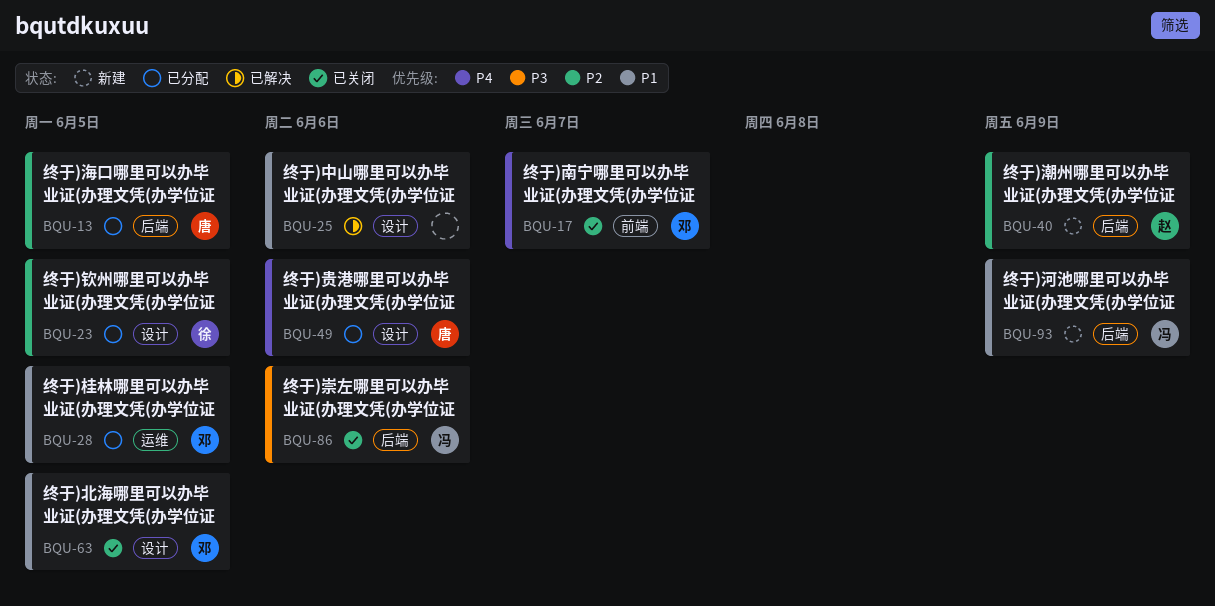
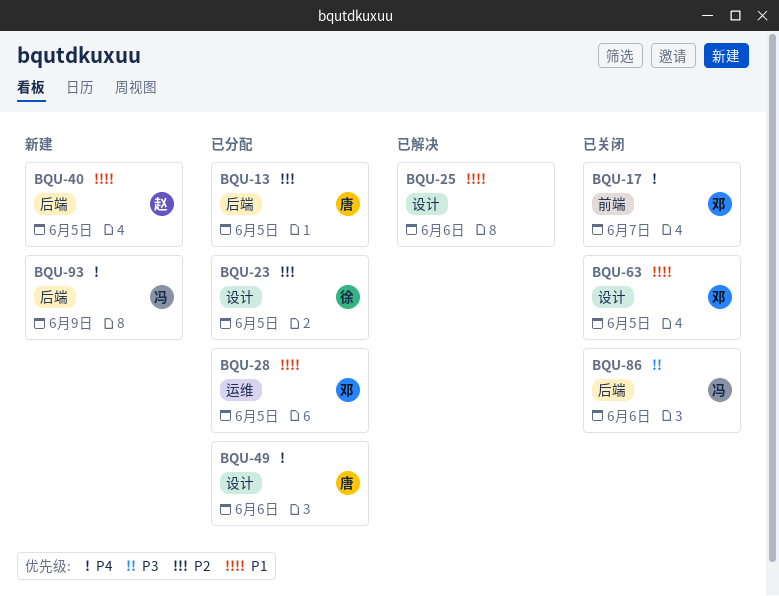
BQU-40, priority: P2 -> P1
BQU-40, due: Jun 9 -> Jun 5
BQU-93, priority: P1 -> P4

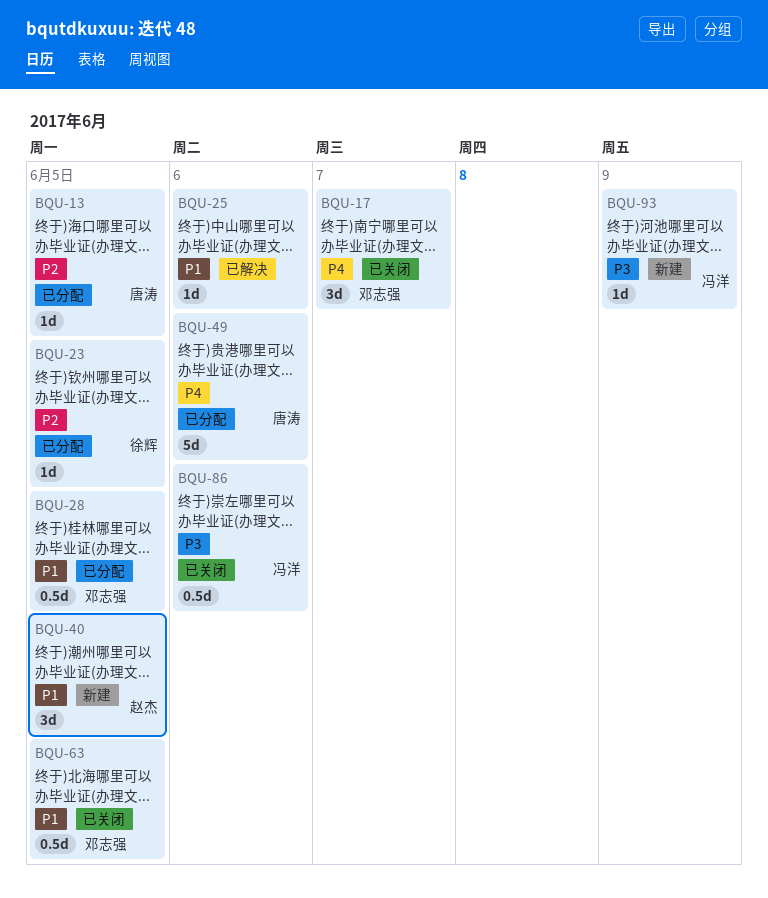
BQU-93, priority: P4 -> P3

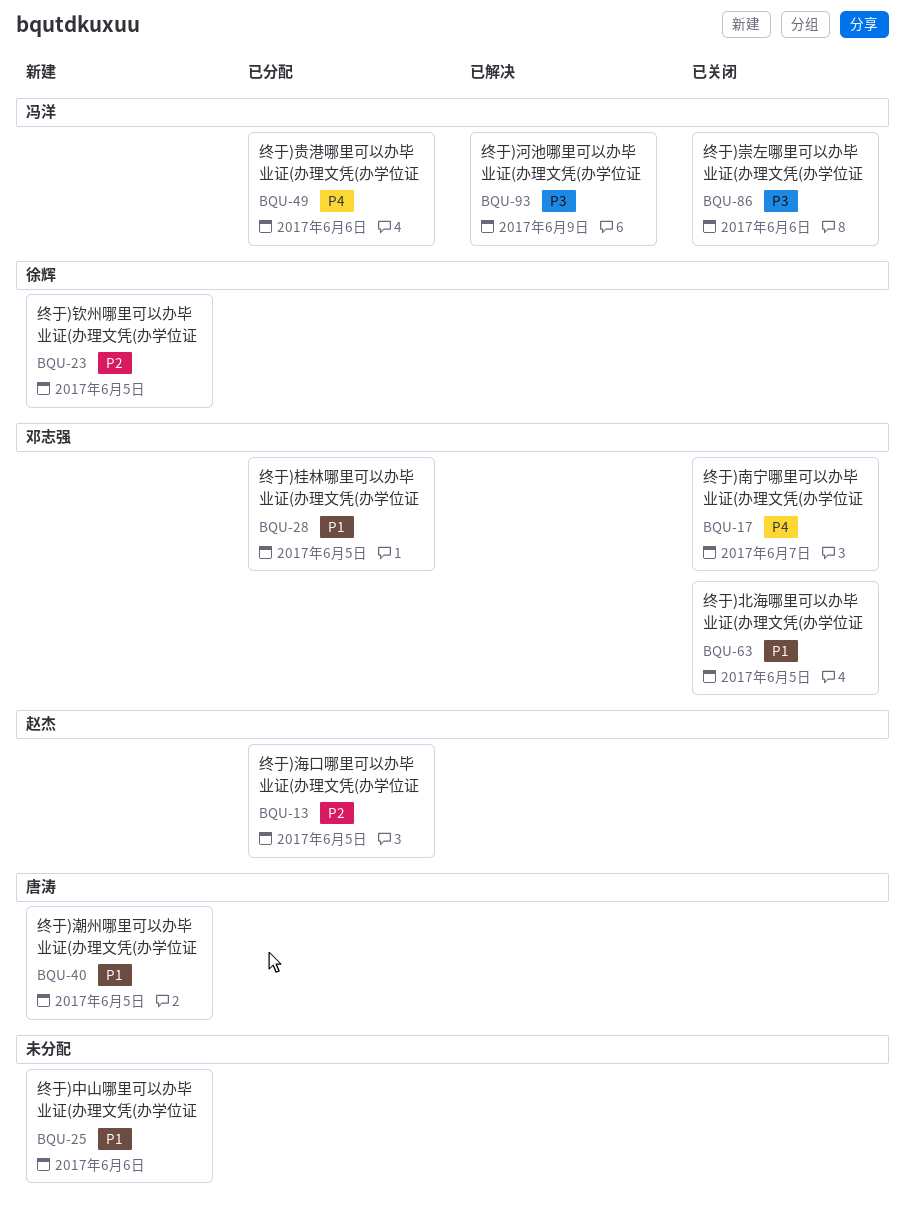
BQU-13, owner: 唐涛 -> 赵杰
BQU-23, status: 已分配 -> 新建
BQU-25, status: 已解决 -> 新建
BQU-40, owner: 赵杰 -> 唐涛
BQU-49, owner: 唐涛 -> 冯洋
BQU-93, status: 新建 -> 已解决

